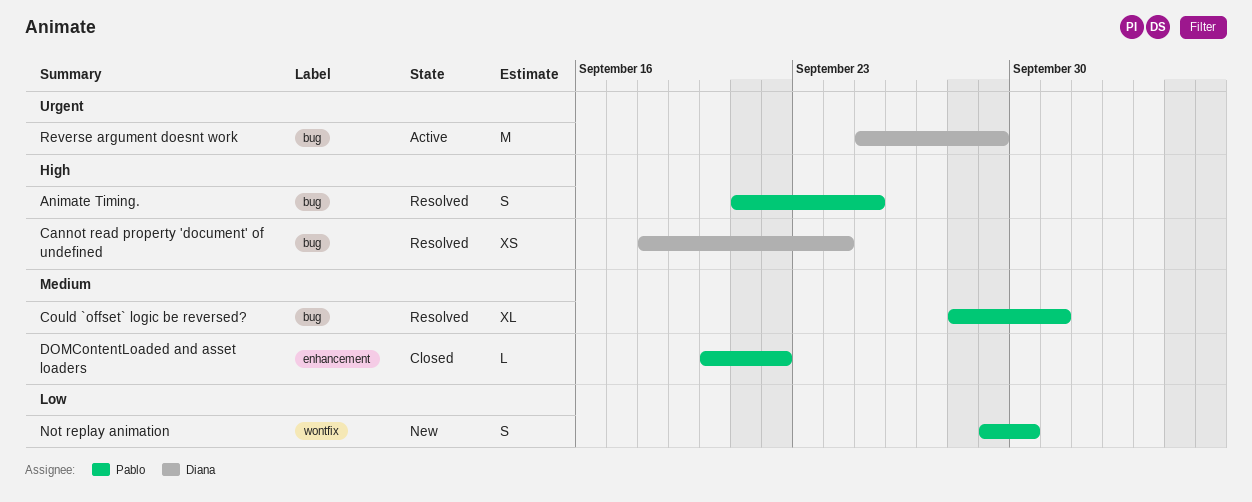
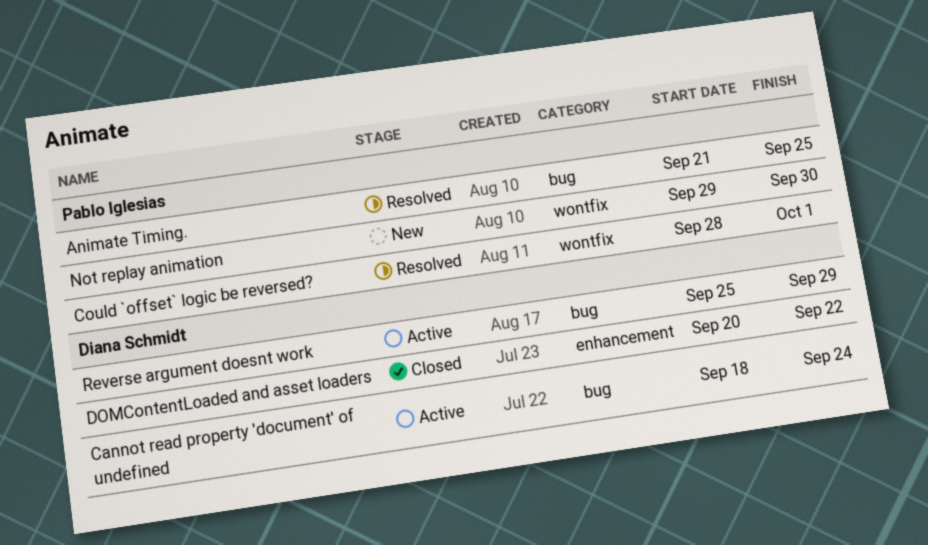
Cannot read property 'document' of undefined, status: Resolved -> Active
Could `offset` logic be reversed?, label: bug -> wontfix
DOMContentLoaded and asset loaders, owner: Pablo Iglesias -> Diana Schmidt

